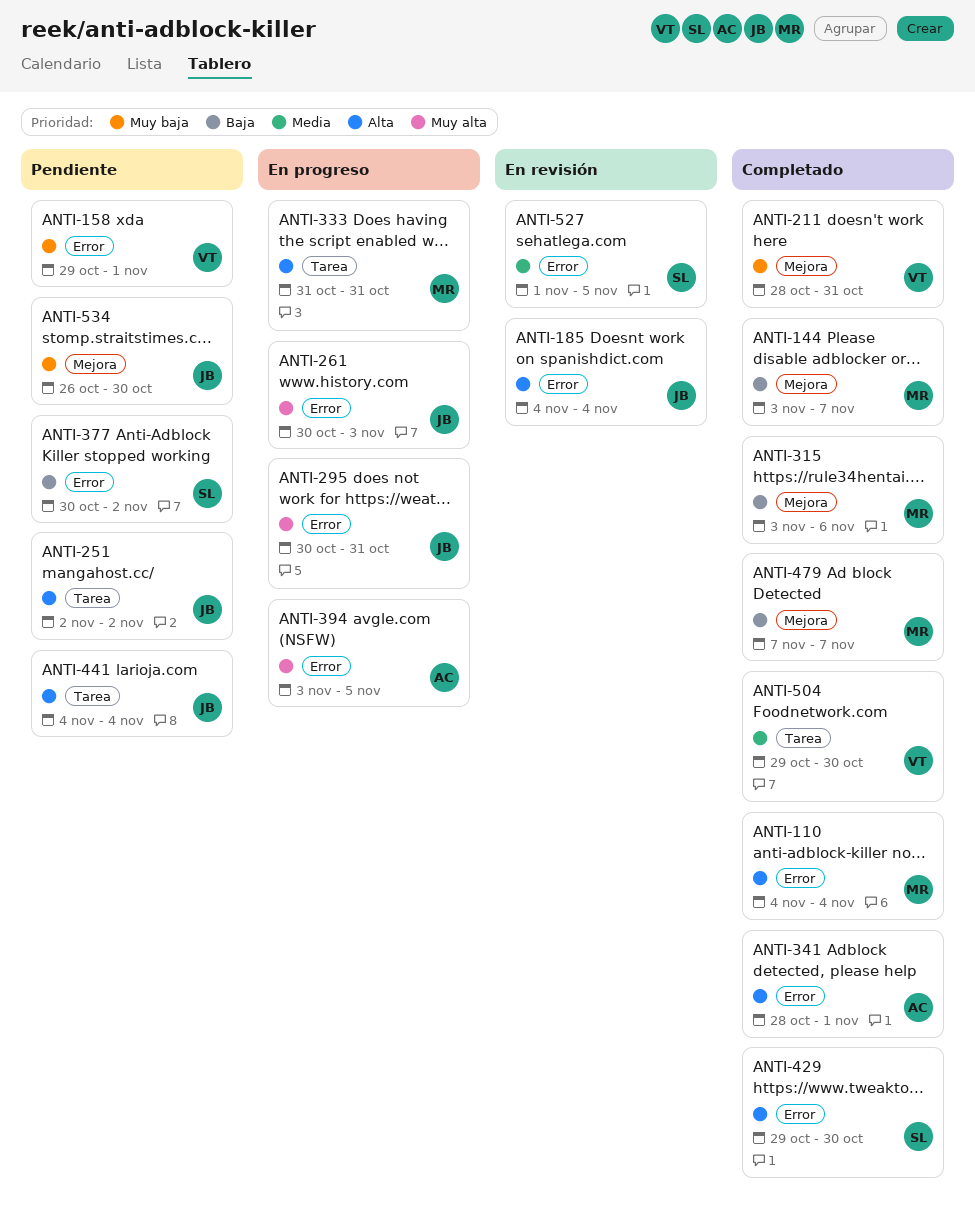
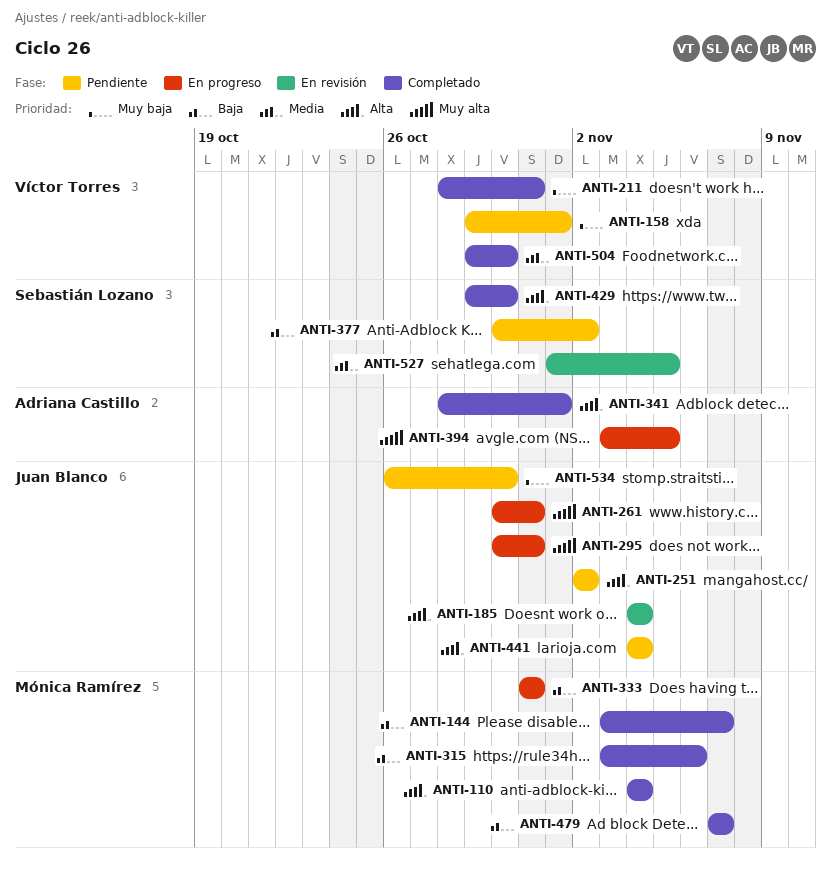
ANTI-261, due: Nov 3 -> Oct 31
ANTI-333, priority: Alta -> Baja

